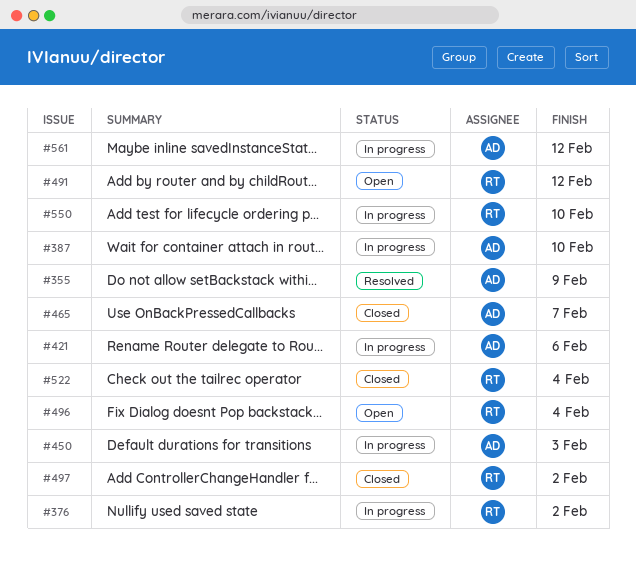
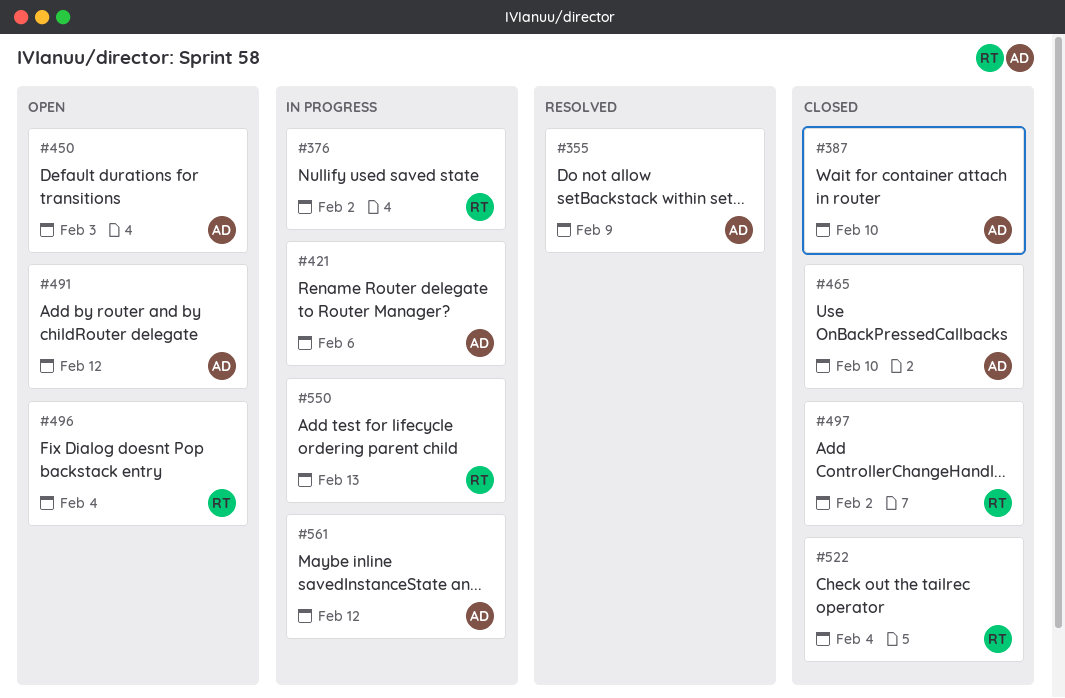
#387, status: In progress -> Closed
#450, status: In progress -> Open
#465, due: Feb 7 -> Feb 10
#491, owner: RT -> AD
#550, due: Feb 10 -> Feb 13

